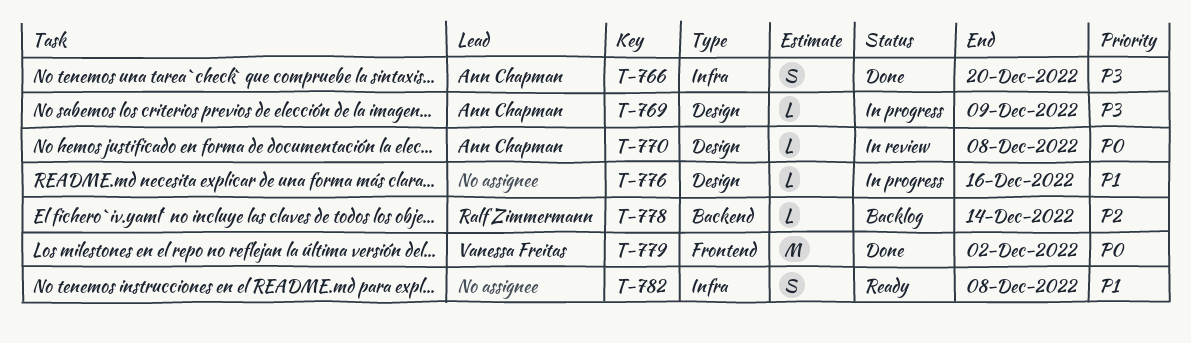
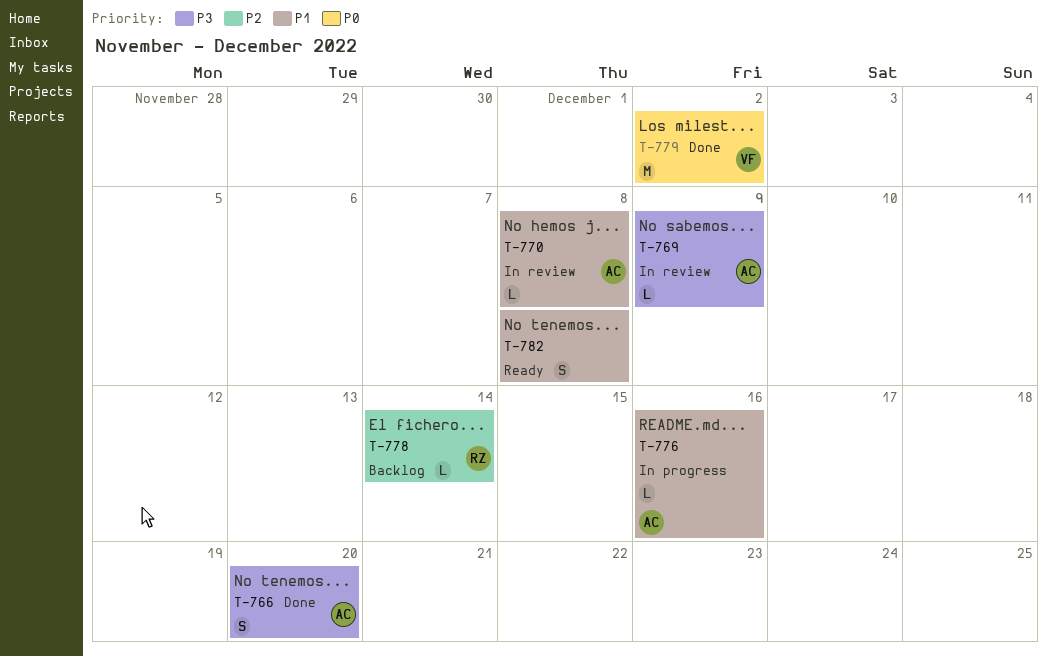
T-769, status: In progress -> In review
T-770, priority: P0 -> P1
T-776, owner: none -> Ann Chapman

